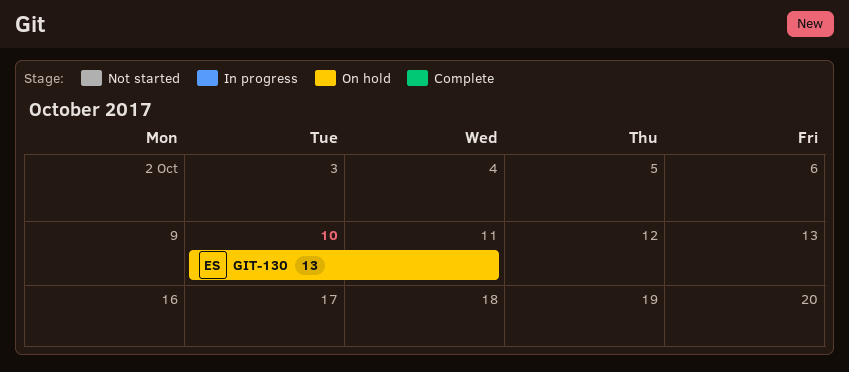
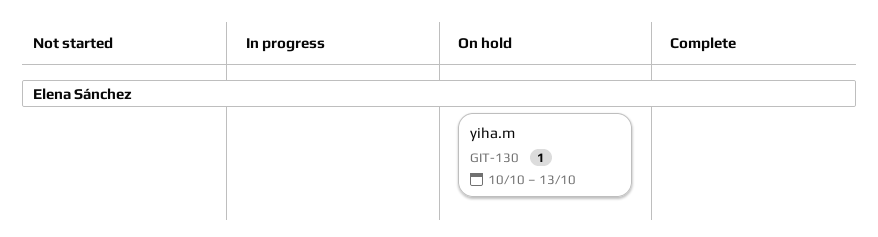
GIT-130, estimate: 13 -> 1
GIT-130, due: Oct 11 -> Oct 13

